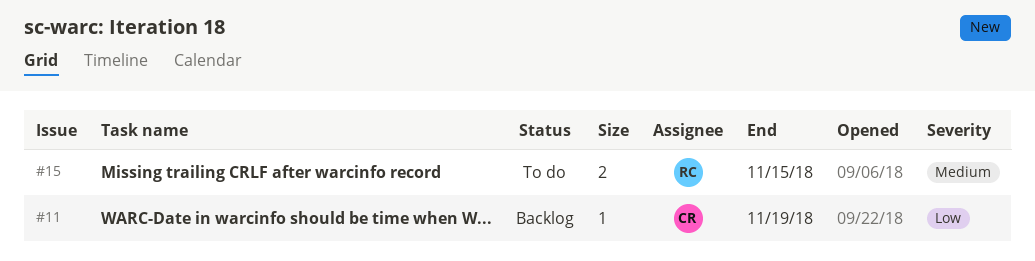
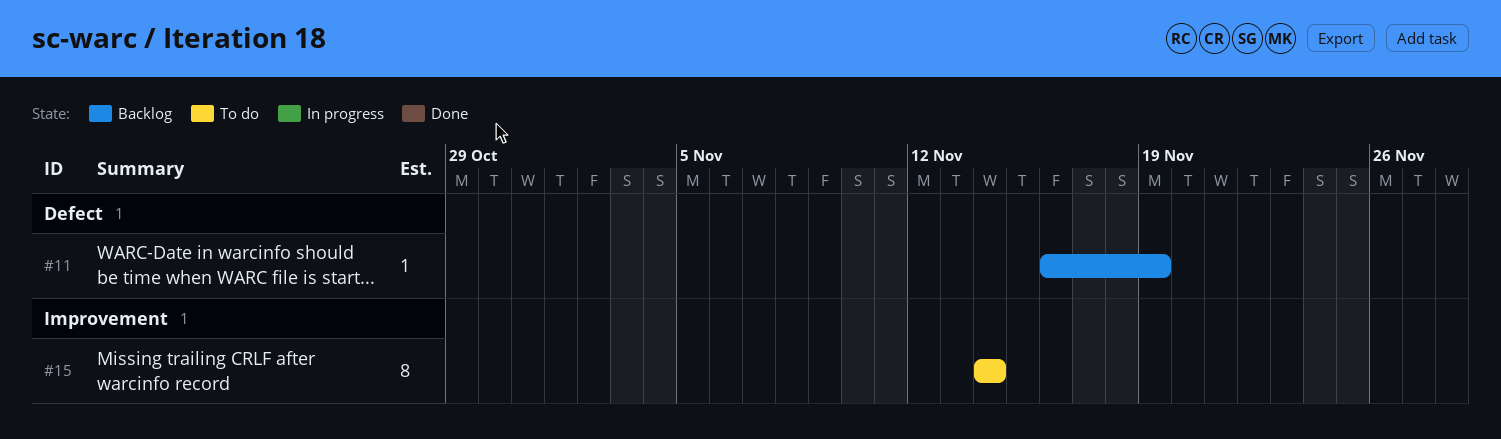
#15, estimate: 2 -> 8
#15, due: Nov 15 -> Nov 14

